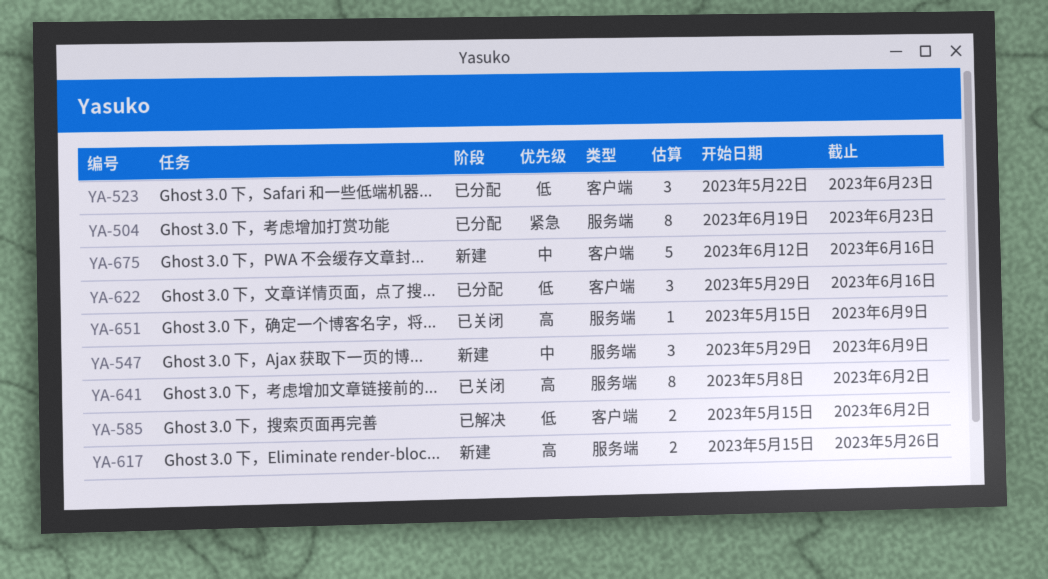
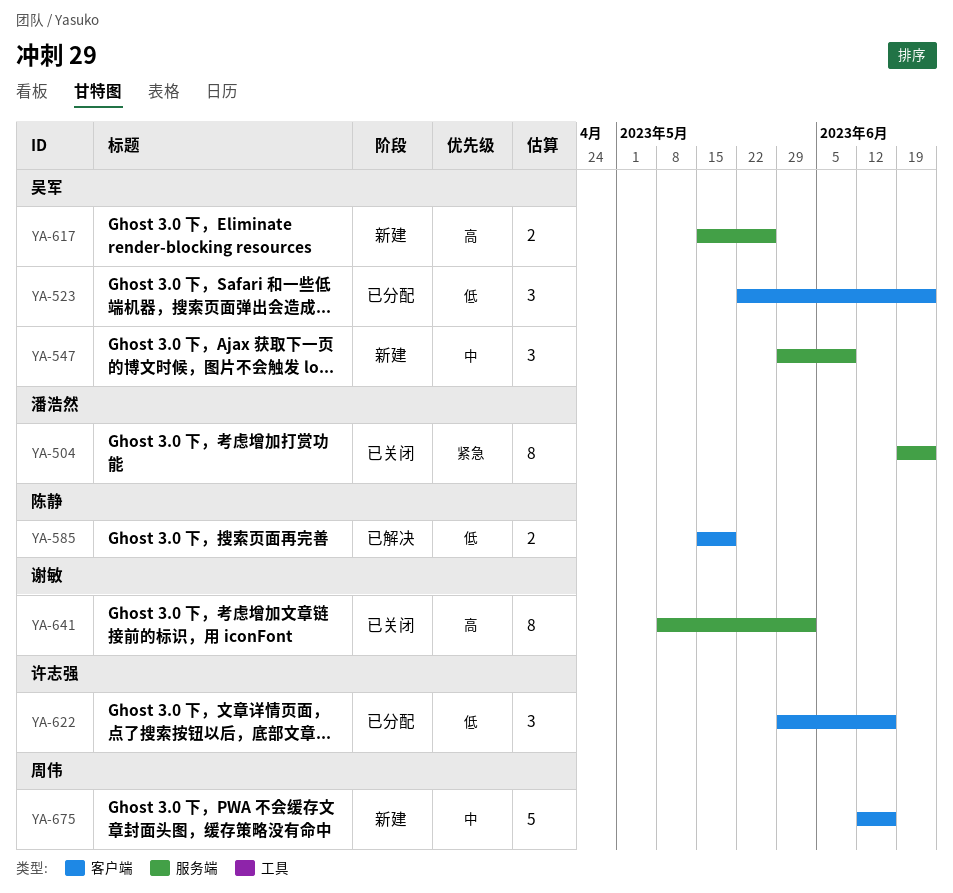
YA-504, status: 已分配 -> 已关闭
YA-585, due: Jun 2 -> May 19
YA-651: present -> none

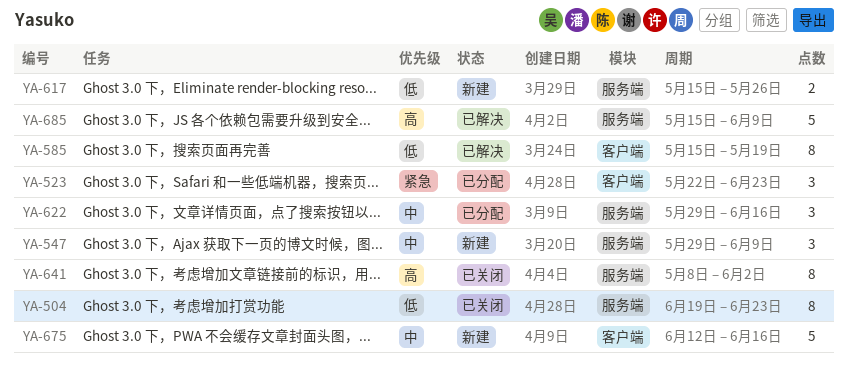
YA-504, priority: 紧急 -> 低
YA-523, priority: 低 -> 紧急
YA-585, estimate: 2 -> 8
YA-617, priority: 高 -> 低
YA-622, priority: 低 -> 中
YA-622, label: 客户端 -> 服务端
YA-685: none -> present

